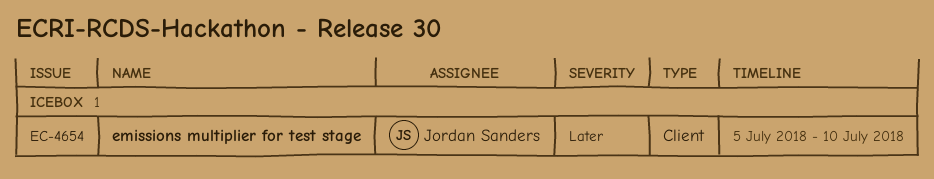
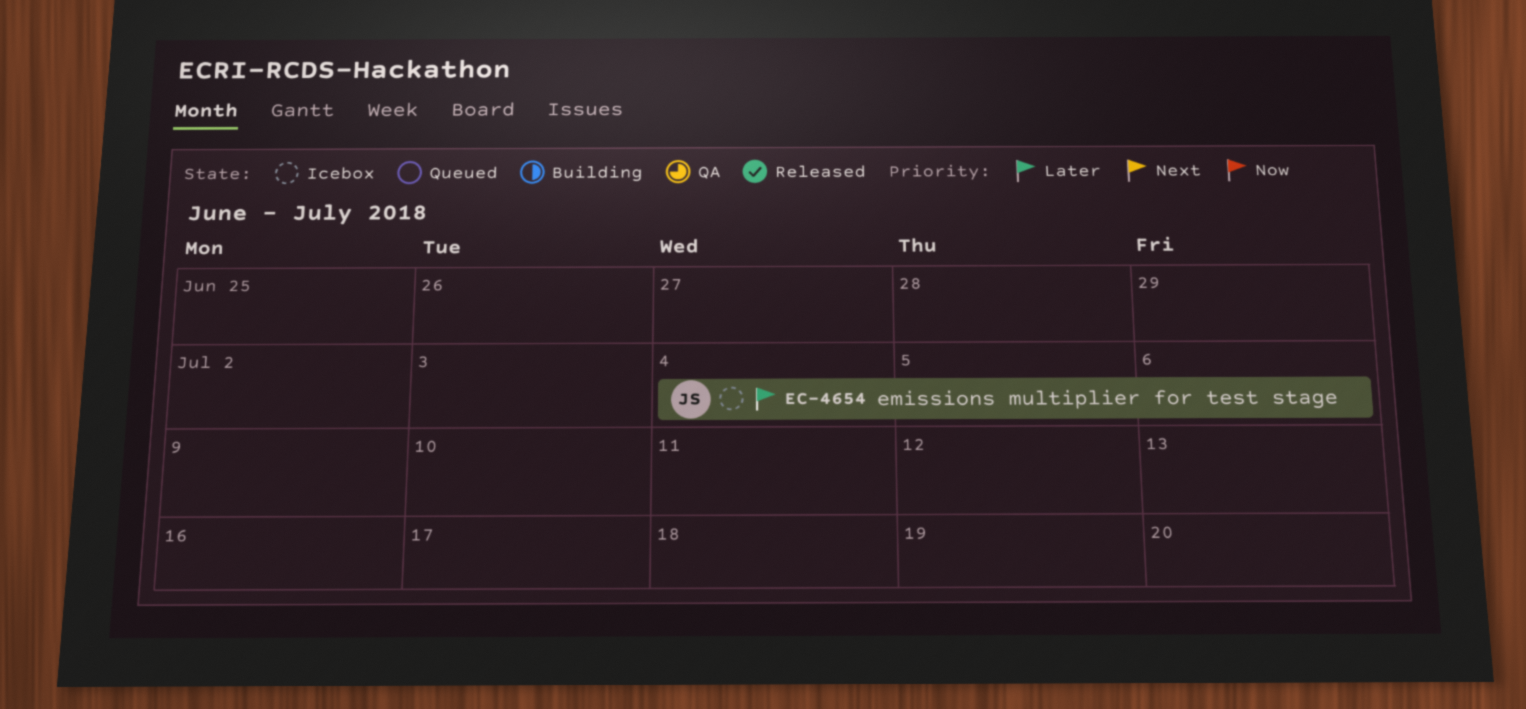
EC-4654, start: Jul 5 -> Jul 4
EC-4654, due: Jul 10 -> Jul 6

